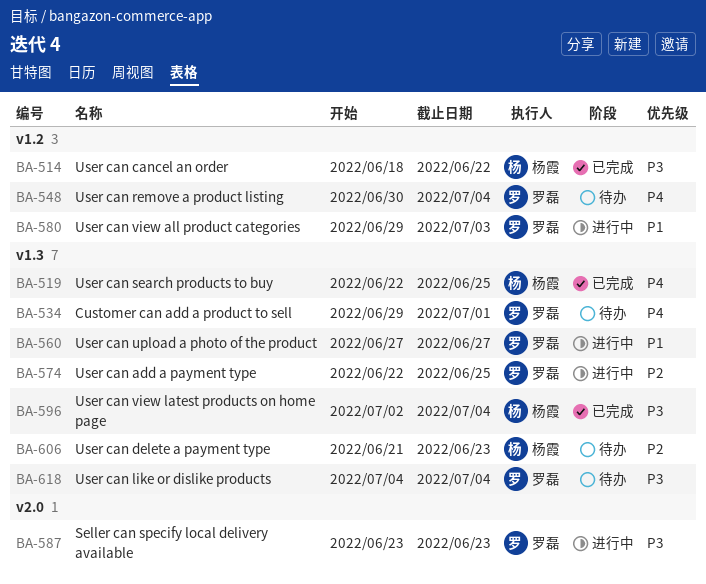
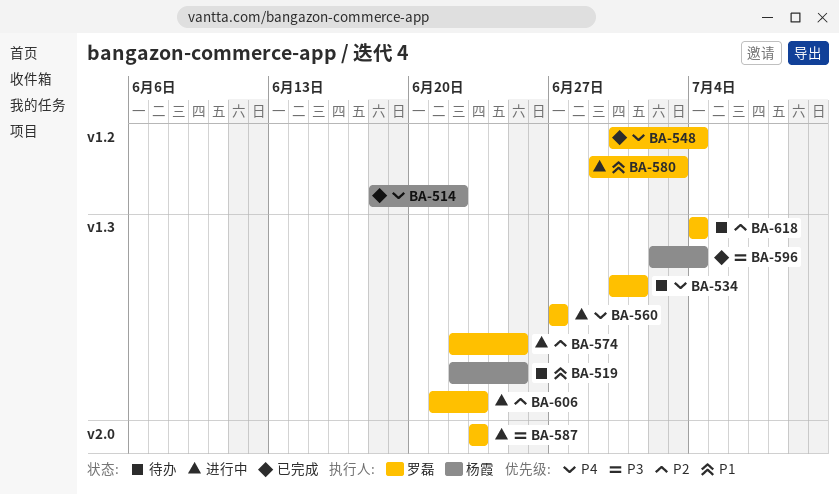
BA-514, priority: P3 -> P4
BA-519, status: 已完成 -> 待办
BA-519, priority: P4 -> P1
BA-534, start: Jun 29 -> Jun 30
BA-548, status: 待办 -> 已完成
BA-560, priority: P1 -> P4
BA-606, status: 待办 -> 进行中
BA-606, owner: 杨霞 -> 罗磊
BA-618, priority: P3 -> P2

